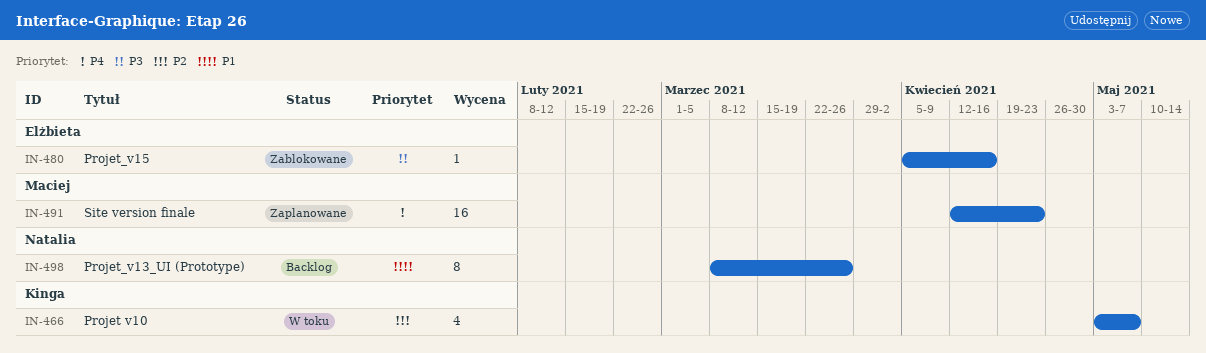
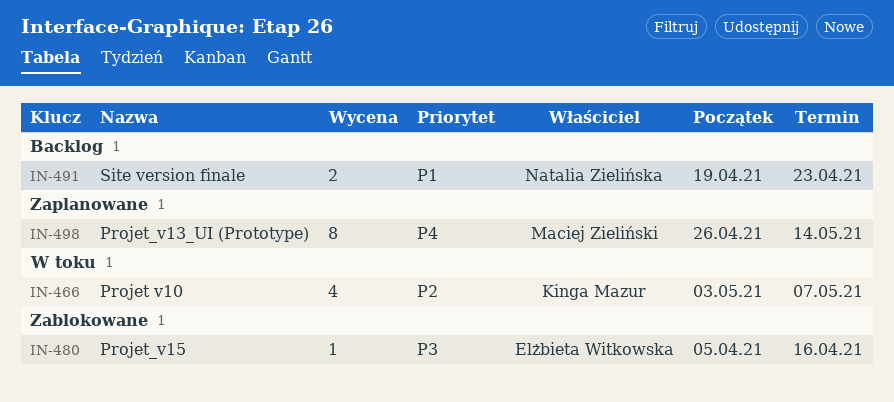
IN-491, status: Zaplanowane -> Backlog
IN-491, owner: Maciej Zieliński -> Natalia Zielińska
IN-491, priority: P4 -> P1
IN-491, estimate: 16 -> 2
IN-491, start: Apr 12 -> Apr 19
IN-498, status: Backlog -> Zaplanowane
IN-498, owner: Natalia Zielińska -> Maciej Zieliński
IN-498, priority: P1 -> P4
IN-498, start: Mar 8 -> Apr 26
IN-498, due: Mar 26 -> May 14

